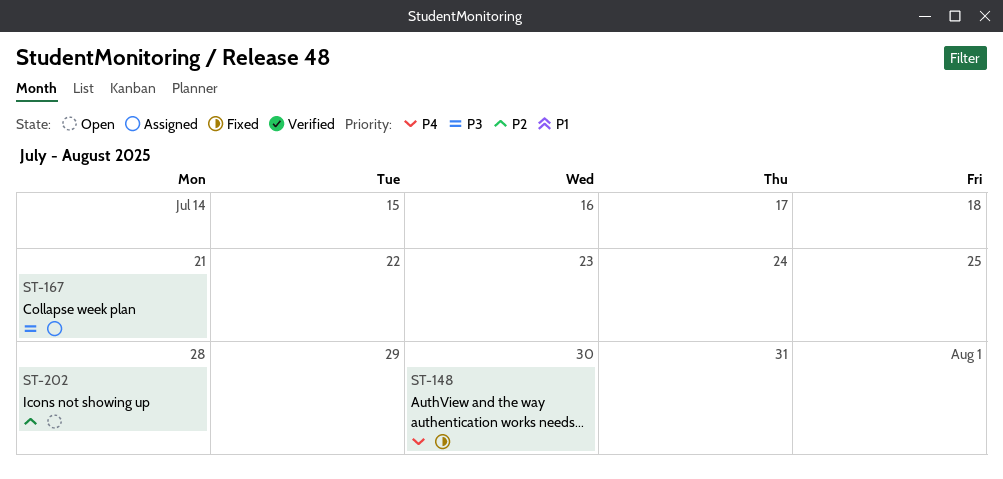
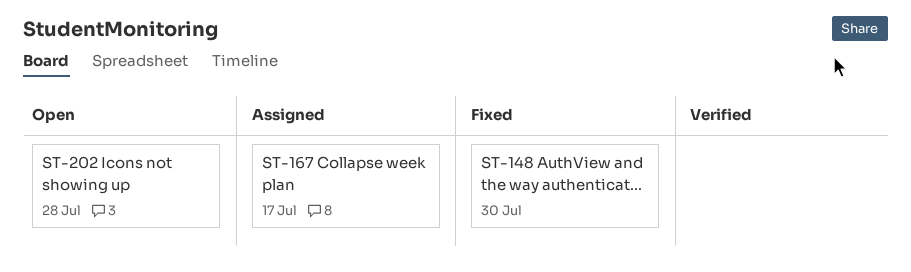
ST-167, due: Jul 21 -> Jul 17

